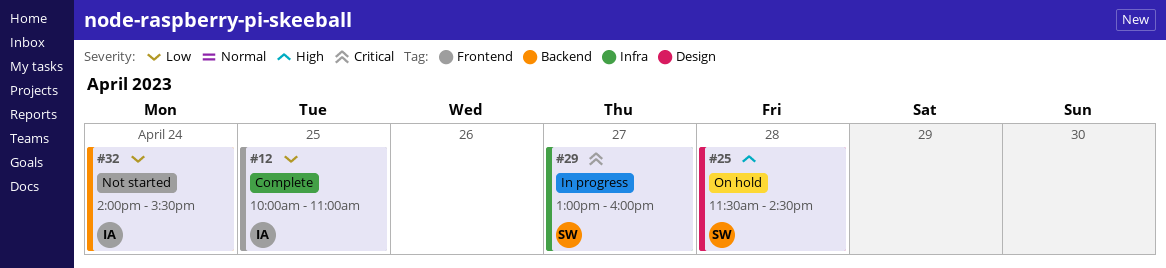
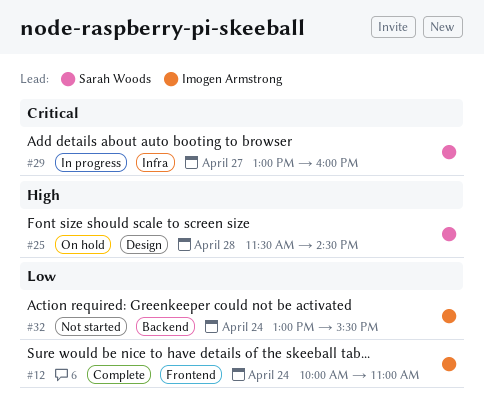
#12, day: Apr 25 -> Apr 24
#32, begins: 14:00 -> 13:00

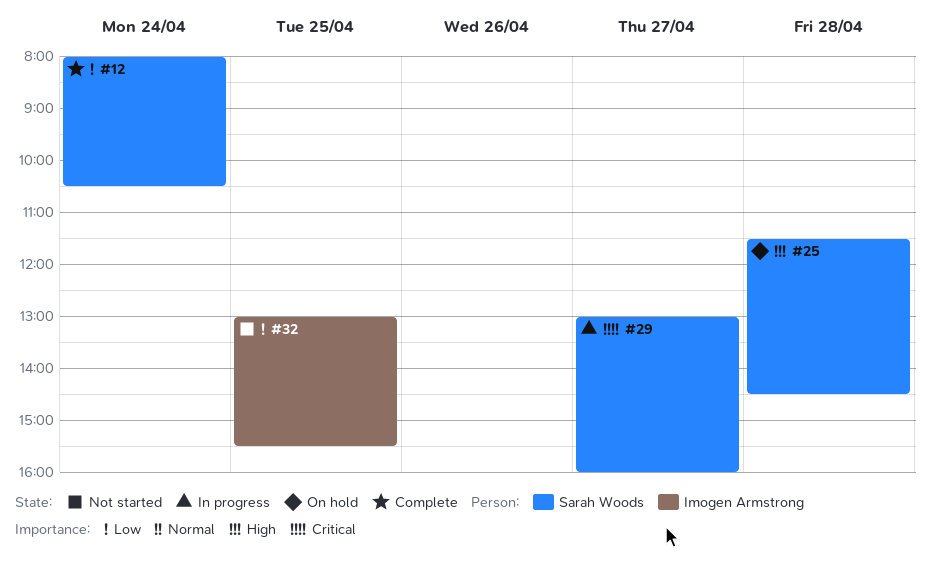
#12, owner: Imogen Armstrong -> Sarah Woods
#12, begins: 10:00 -> 08:00
#12, ends: 11:00 -> 10:30
#32, day: Apr 24 -> Apr 25

